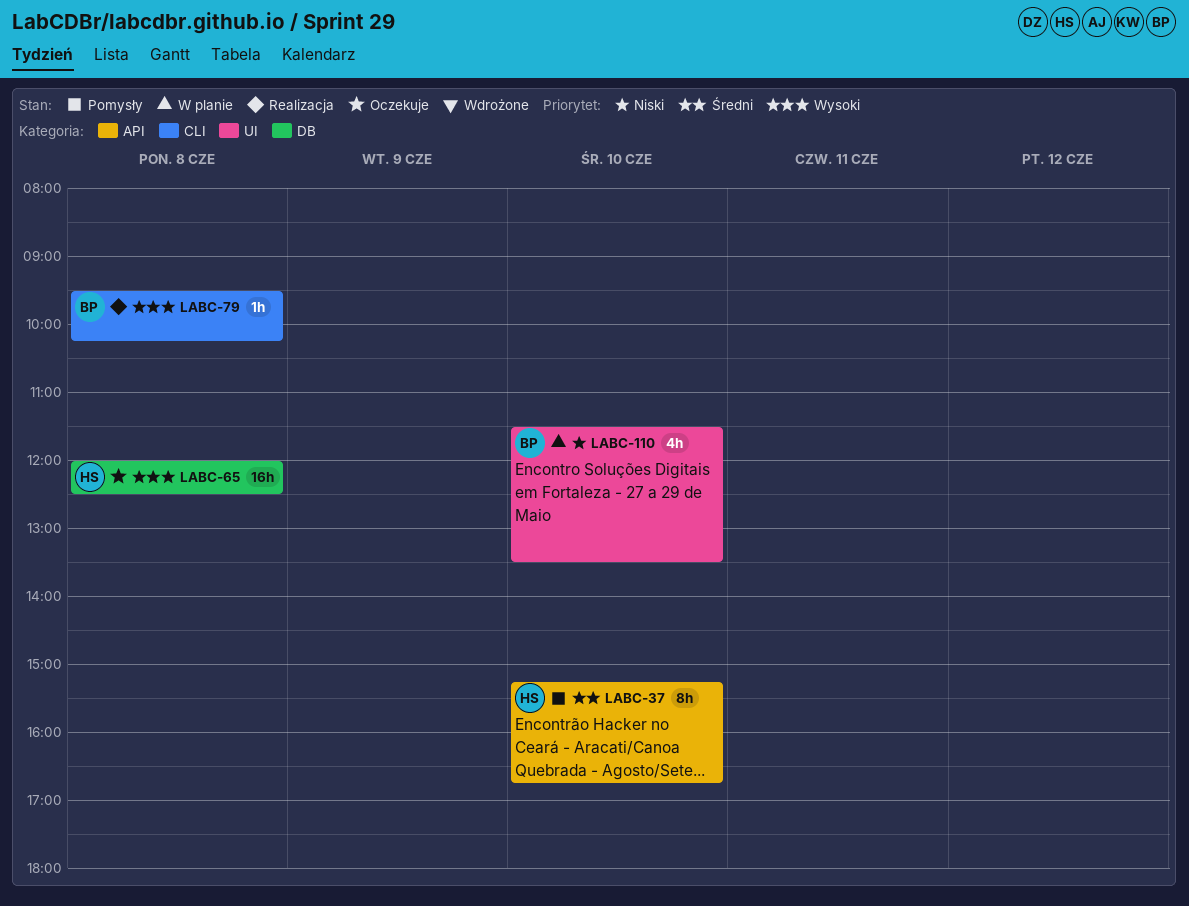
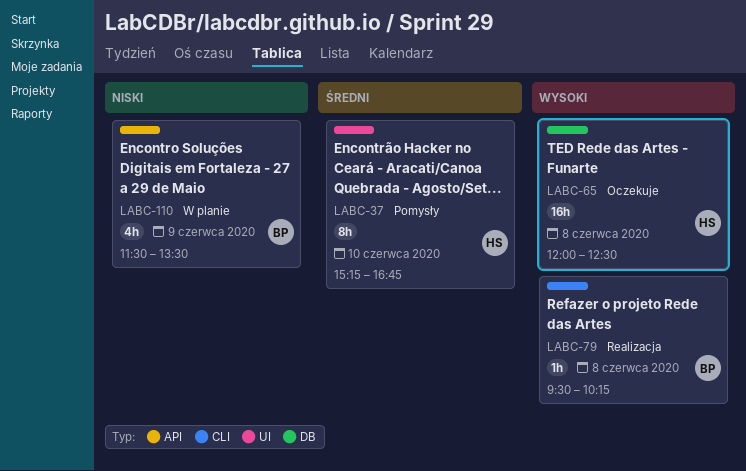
LABC-37, label: API -> UI
LABC-110, label: UI -> API
LABC-110, day: Jun 10 -> Jun 9

